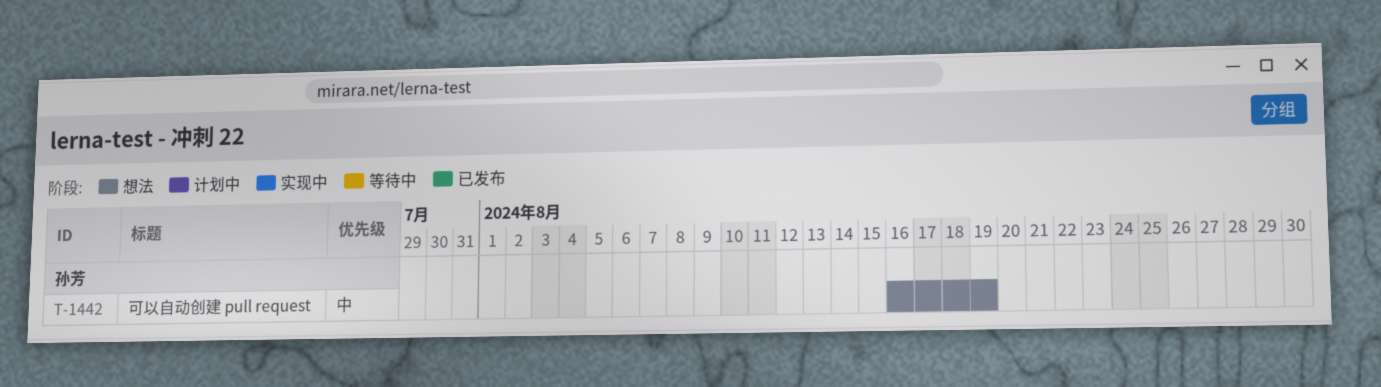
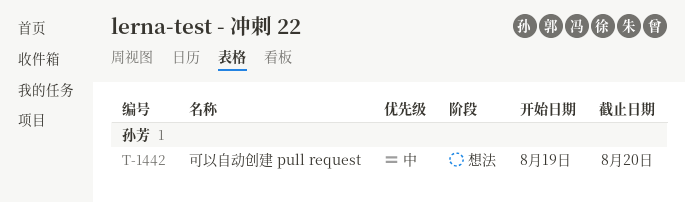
T-1442, start: Aug 16 -> Aug 19
T-1442, due: Aug 19 -> Aug 20

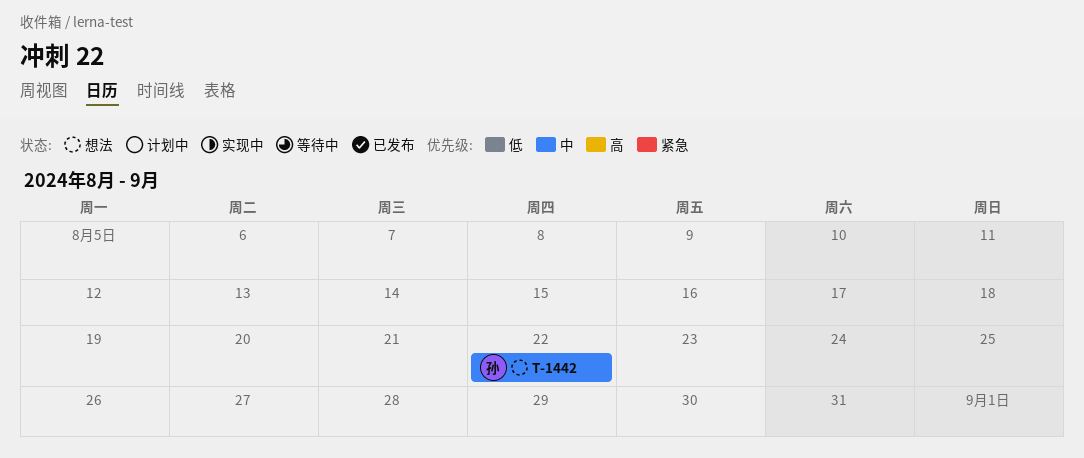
T-1442, start: Aug 19 -> Aug 22
T-1442, due: Aug 20 -> Aug 22

